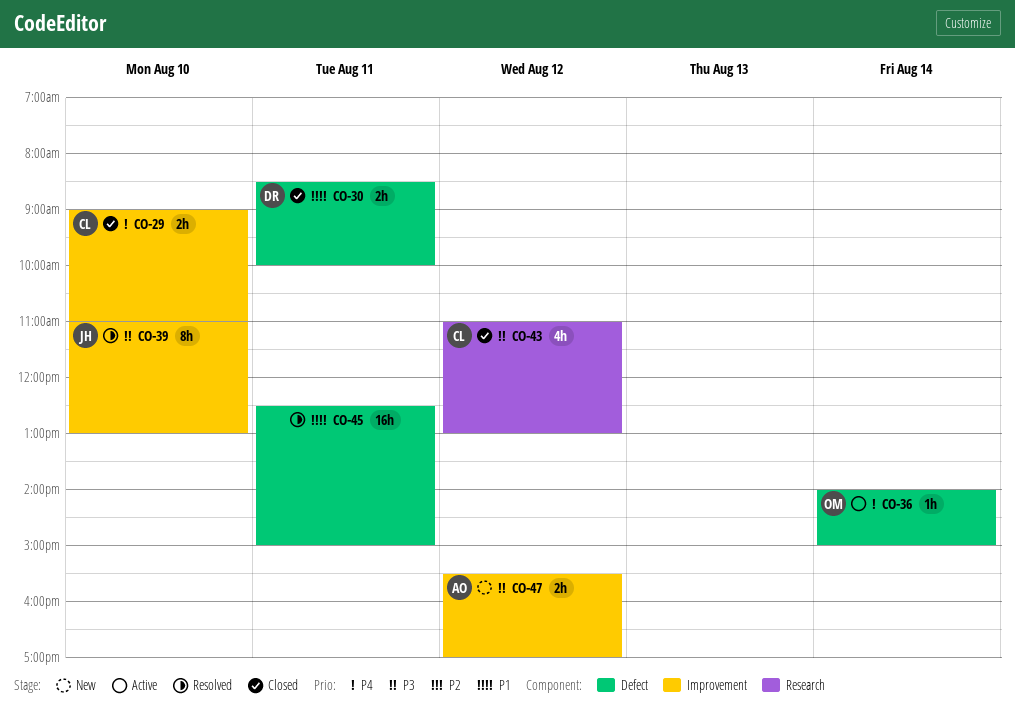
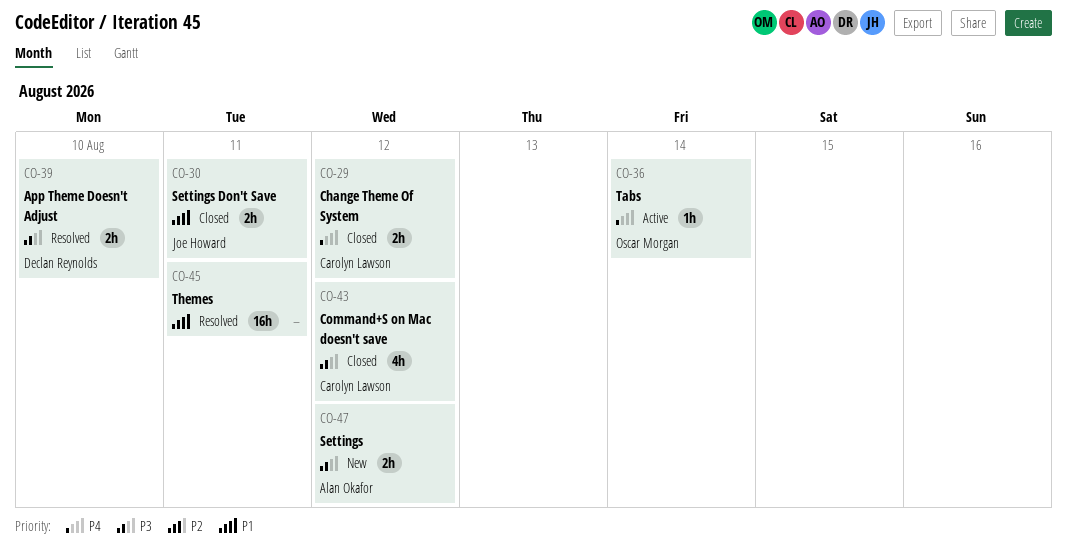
CO-29, day: Aug 10 -> Aug 12
CO-30, owner: Declan Reynolds -> Joe Howard
CO-39, owner: Joe Howard -> Declan Reynolds
CO-39, estimate: 8h -> 2h

